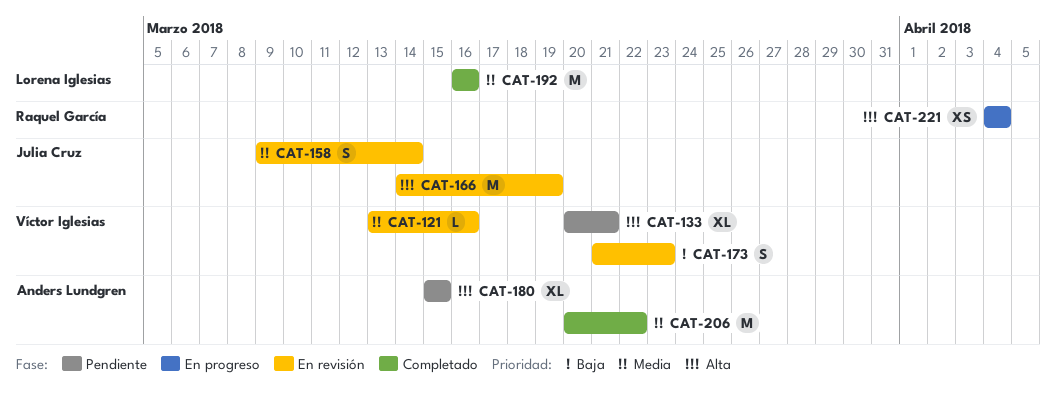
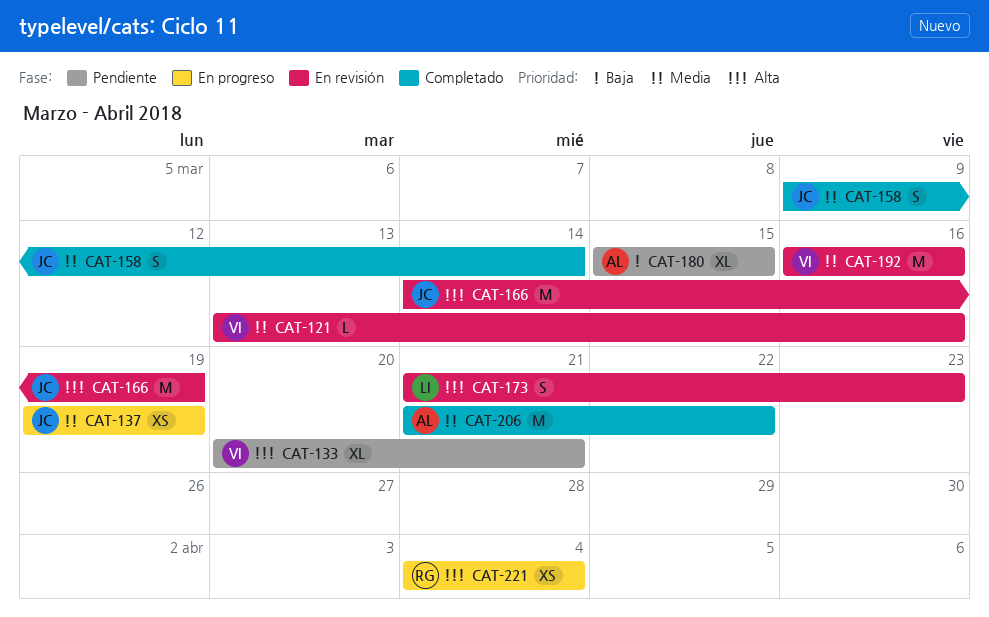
CAT-137: none -> present
CAT-158, status: En revisión -> Completado
CAT-173, owner: Víctor Iglesias -> Lorena Iglesias
CAT-173, priority: Baja -> Alta
CAT-180, priority: Alta -> Baja
CAT-192, status: Completado -> En revisión
CAT-192, owner: Lorena Iglesias -> Víctor Iglesias
CAT-206, start: Mar 20 -> Mar 21

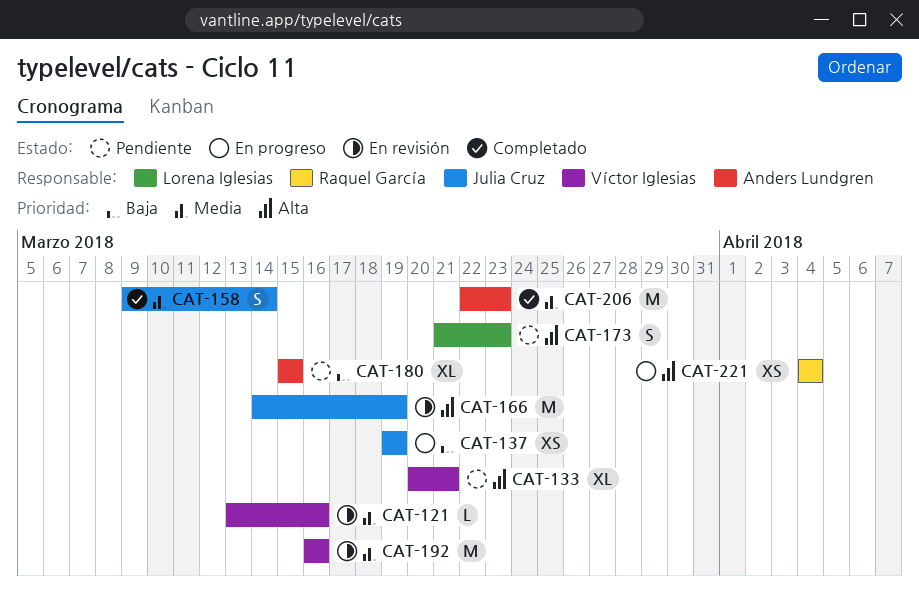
CAT-137, priority: Media -> Baja
CAT-173, status: En revisión -> Pendiente
CAT-206, start: Mar 21 -> Mar 22
CAT-206, due: Mar 22 -> Mar 23

